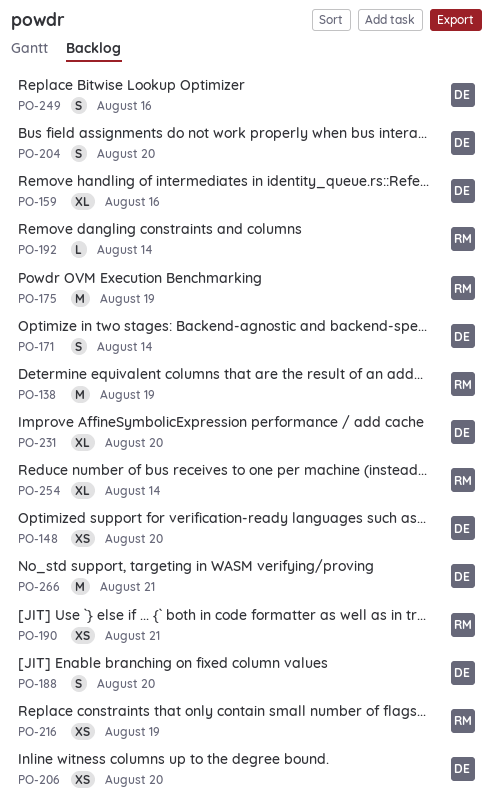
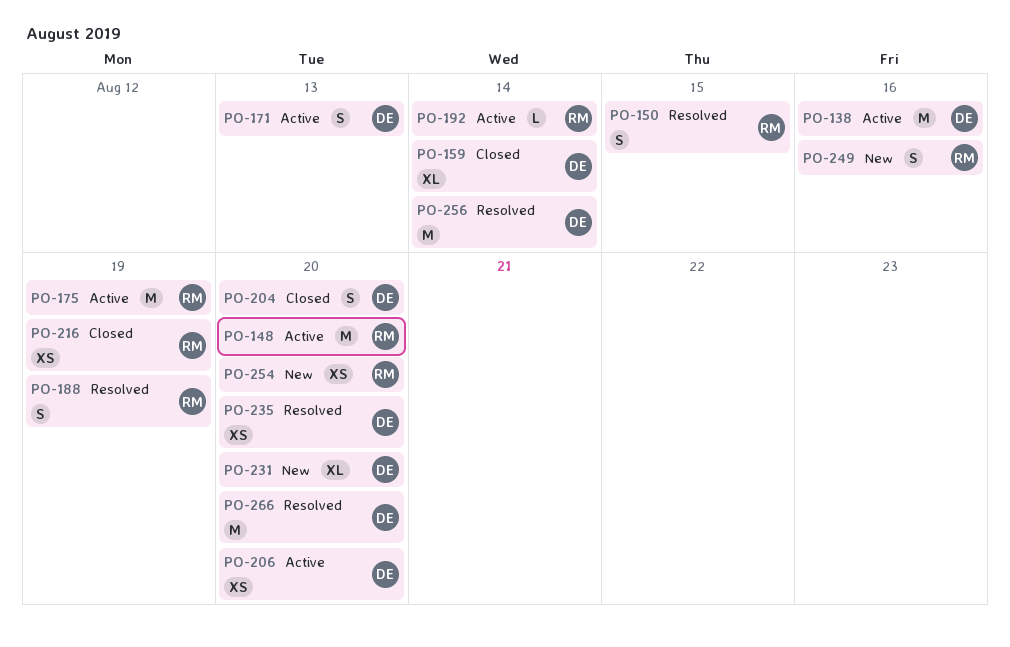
PO-138, owner: RM -> DE
PO-138, due: Aug 19 -> Aug 16
PO-148, owner: DE -> RM
PO-148, estimate: XS -> M
PO-150: none -> present
PO-159, due: Aug 16 -> Aug 14
PO-171, due: Aug 14 -> Aug 13
PO-188, owner: DE -> RM
PO-188, due: Aug 20 -> Aug 19
PO-190: present -> none
PO-235: none -> present
PO-249, owner: DE -> RM
PO-254, estimate: XL -> XS
PO-254, due: Aug 14 -> Aug 20
PO-256: none -> present
PO-266, due: Aug 21 -> Aug 20

